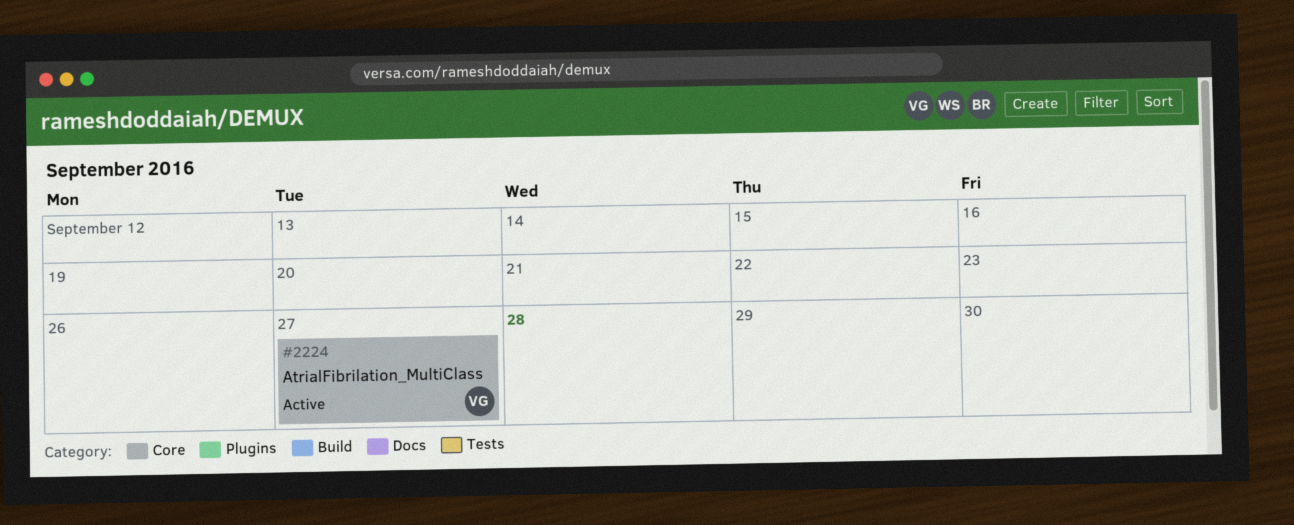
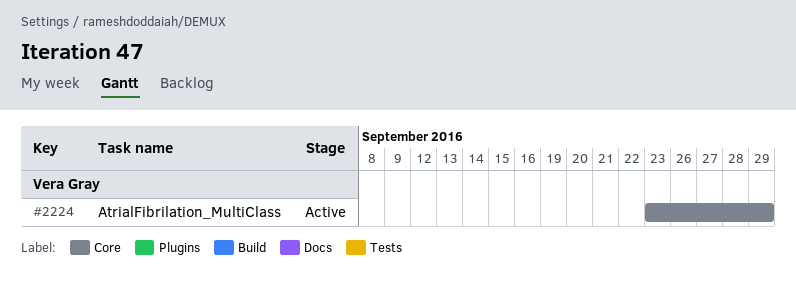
#2224, due: Sep 27 -> Sep 29

